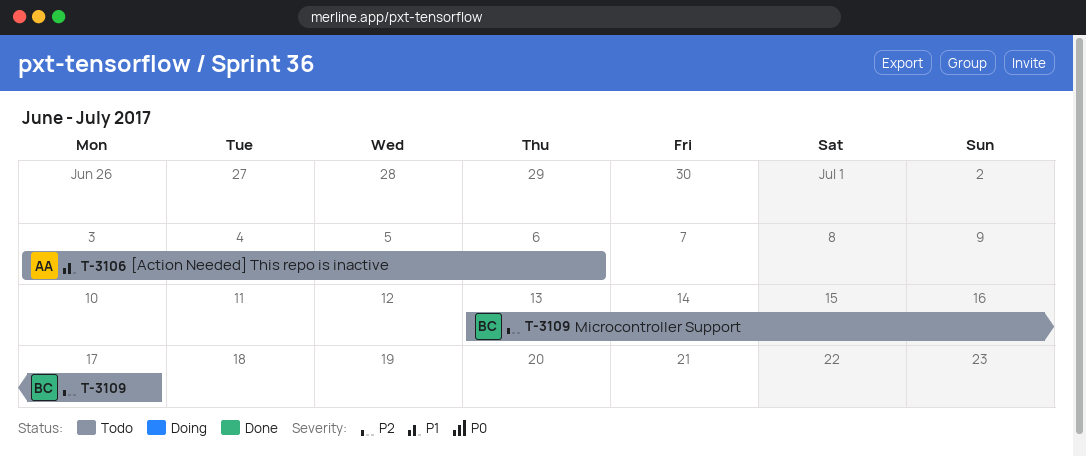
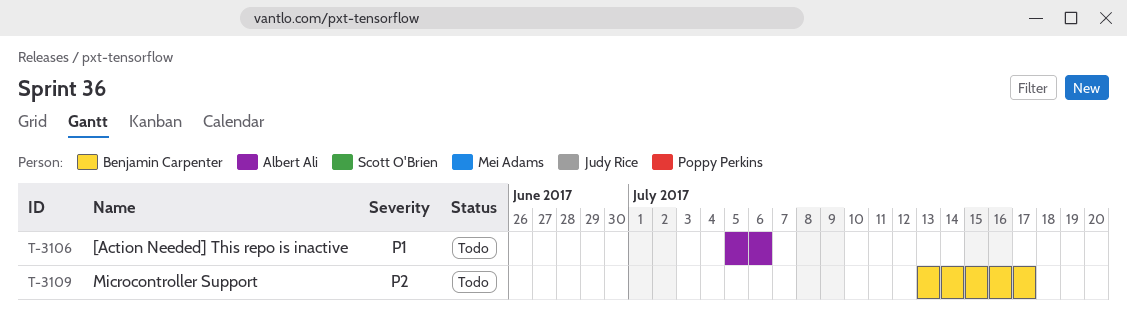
T-3106, start: Jul 3 -> Jul 5

